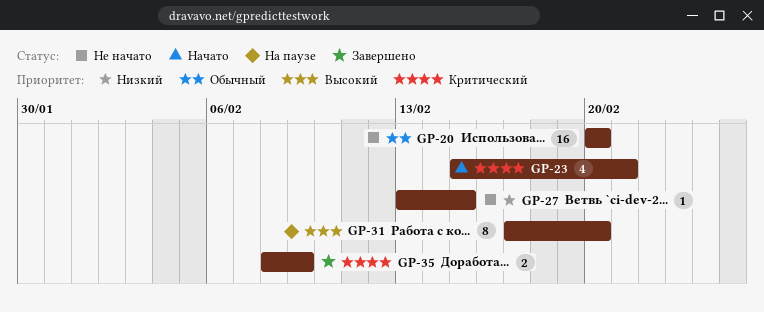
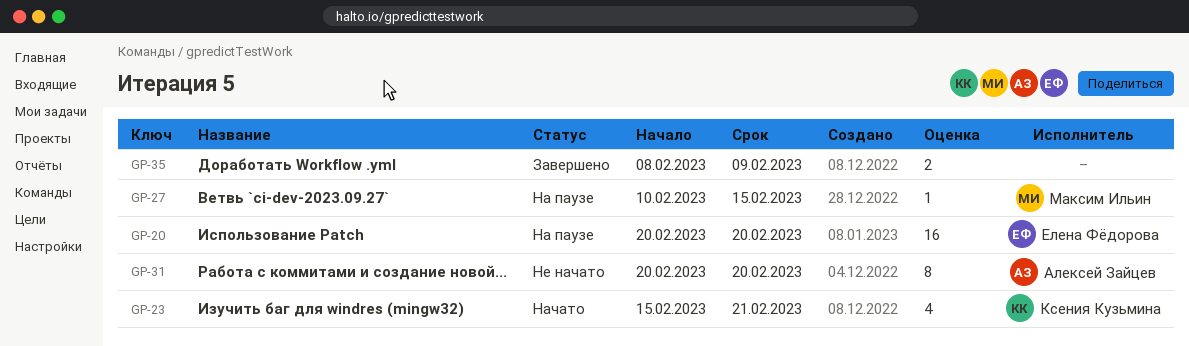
GP-20, status: Не начато -> На паузе
GP-27, status: Не начато -> На паузе
GP-27, start: Feb 13 -> Feb 10
GP-31, status: На паузе -> Не начато
GP-31, start: Feb 17 -> Feb 20

